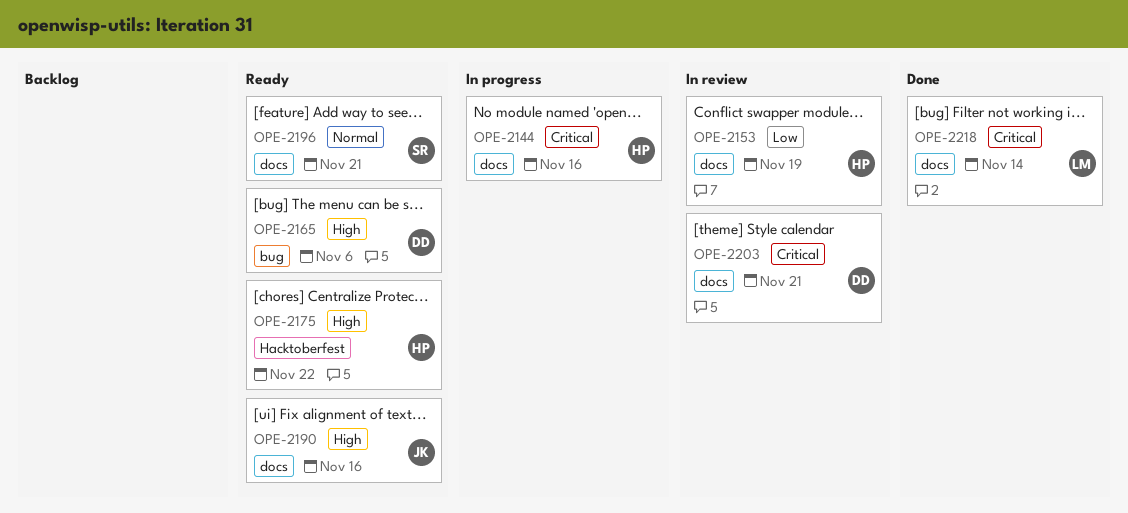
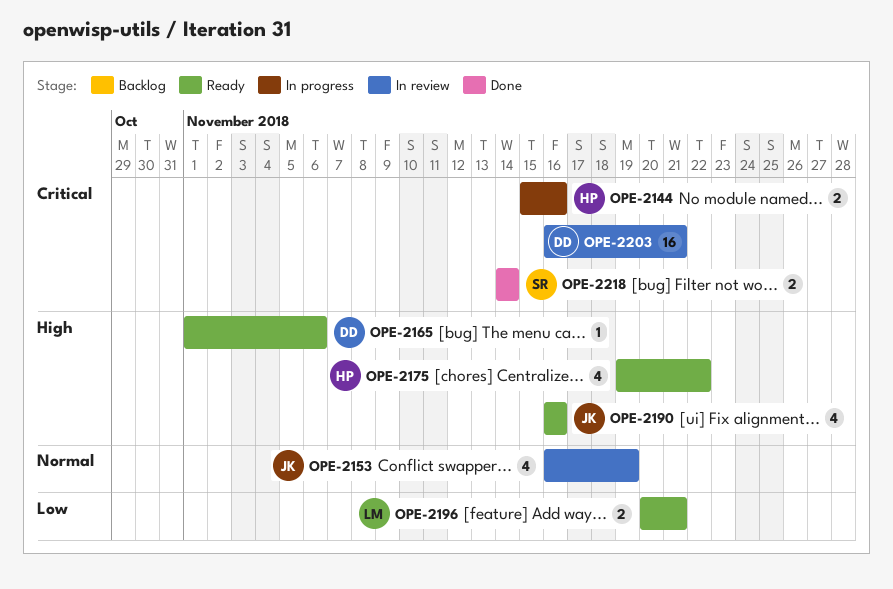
OPE-2153, owner: HP -> JK
OPE-2153, priority: Low -> Normal
OPE-2196, owner: SR -> LM
OPE-2196, priority: Normal -> Low
OPE-2218, owner: LM -> SR

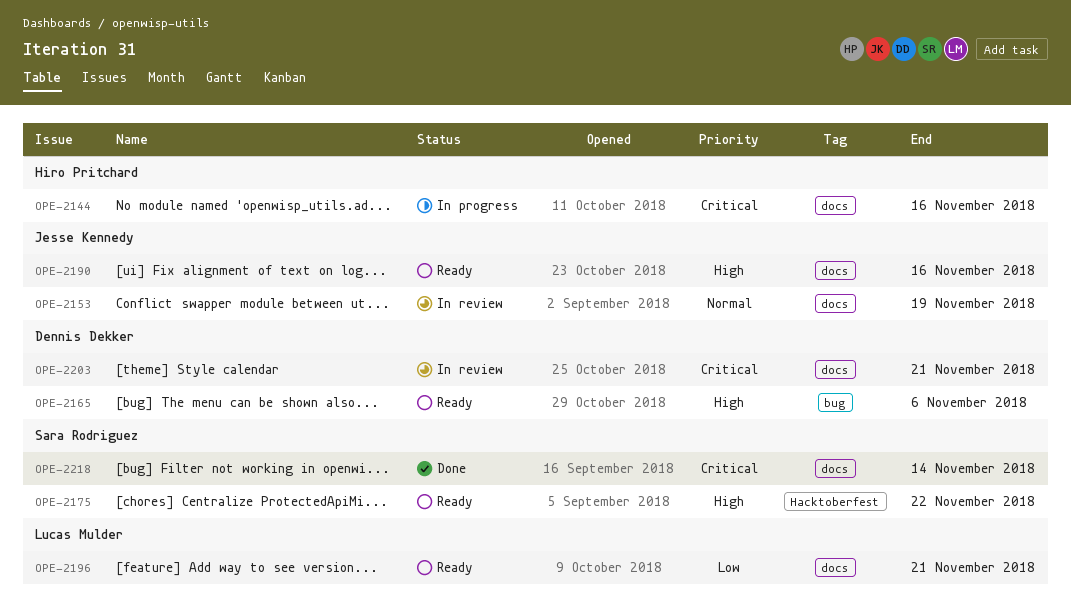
OPE-2175, owner: Hiro Pritchard -> Sara Rodriguez

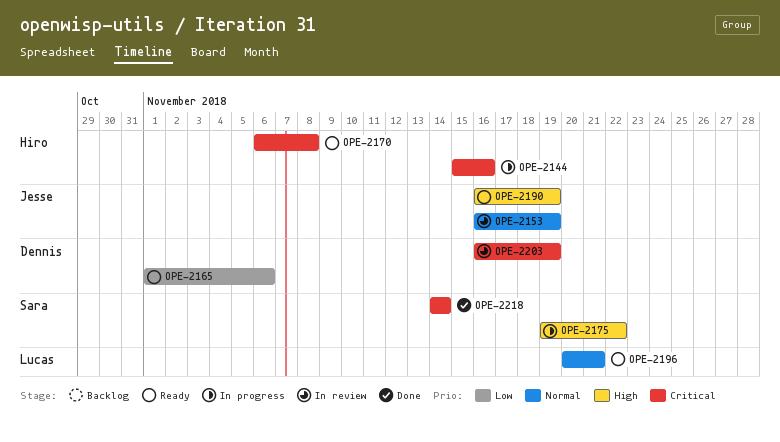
OPE-2165, priority: High -> Low
OPE-2170: none -> present
OPE-2175, status: Ready -> In progress
OPE-2190, due: Nov 16 -> Nov 19
OPE-2196, priority: Low -> Normal
OPE-2203, due: Nov 21 -> Nov 19

